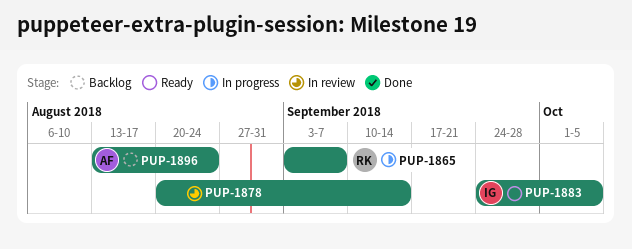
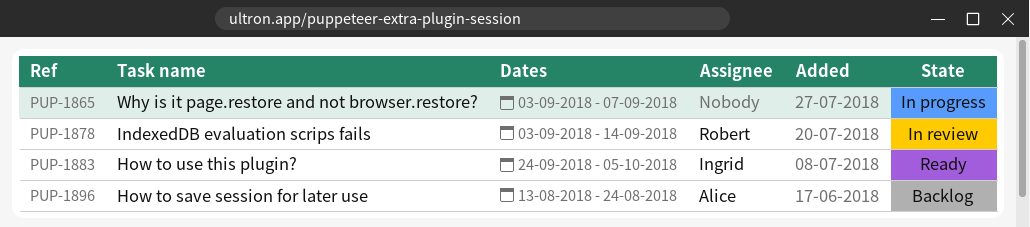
PUP-1865, owner: Robert -> none
PUP-1878, owner: none -> Robert
PUP-1878, start: Aug 20 -> Sep 3

